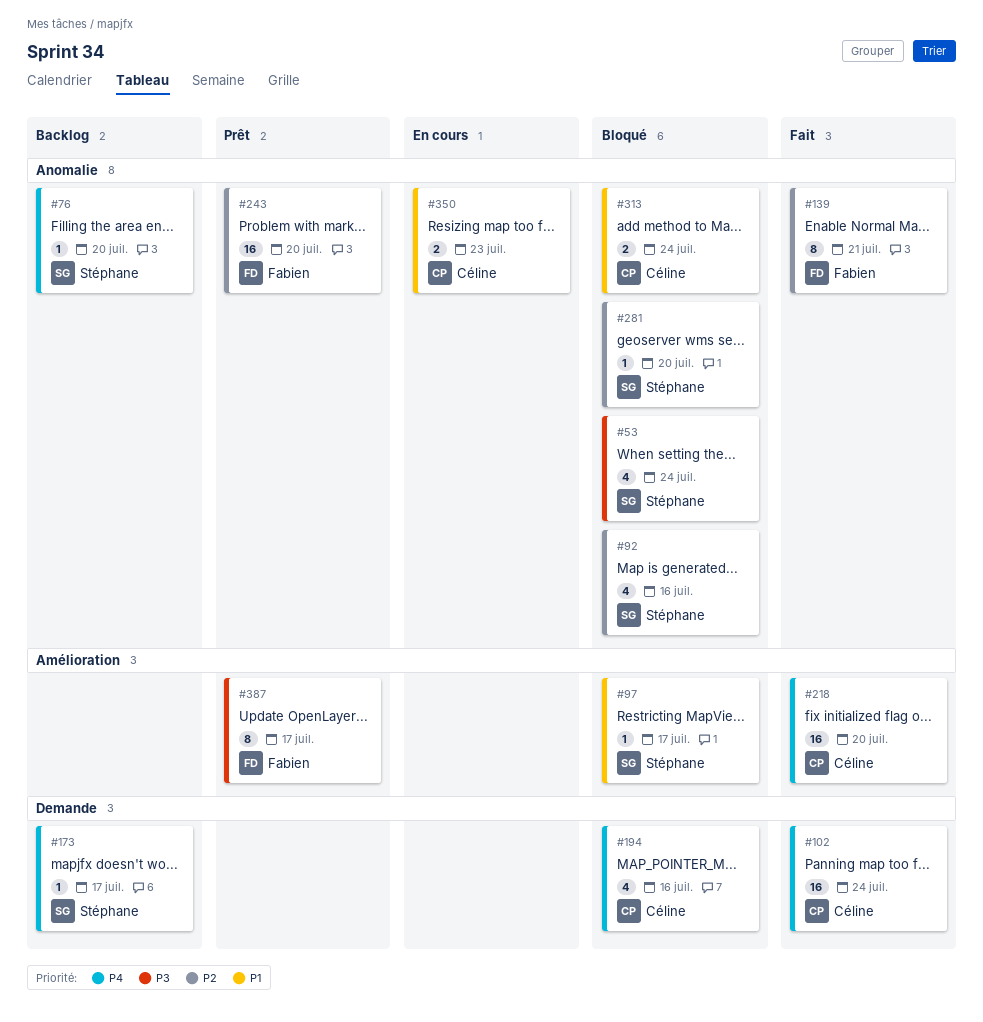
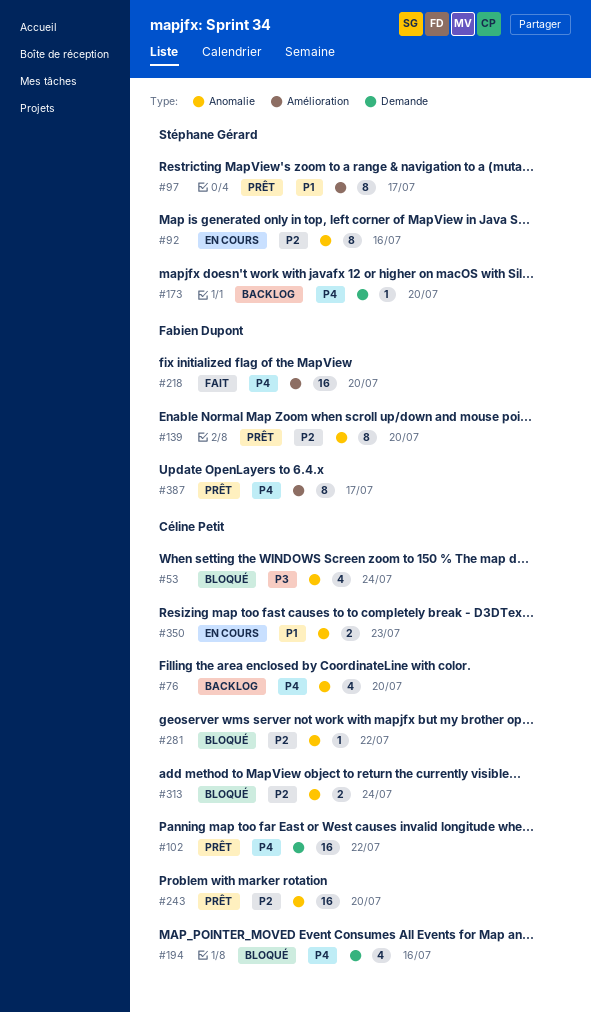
#53, owner: Stéphane Gérard -> Céline Petit
#76, owner: Stéphane Gérard -> Céline Petit
#76, estimate: 1 -> 4
#92, status: Bloqué -> En cours
#92, estimate: 4 -> 8
#97, status: Bloqué -> Prêt
#97, estimate: 1 -> 8
#102, status: Fait -> Prêt
#102, due: Jul 24 -> Jul 22
#139, status: Fait -> Prêt
#139, due: Jul 21 -> Jul 20
#173, due: Jul 17 -> Jul 20
#218, owner: Céline Petit -> Fabien Dupont
#243, owner: Fabien Dupont -> Céline Petit
#281, owner: Stéphane Gérard -> Céline Petit
#281, due: Jul 20 -> Jul 22
#313, priority: P1 -> P2
#387, priority: P3 -> P4

